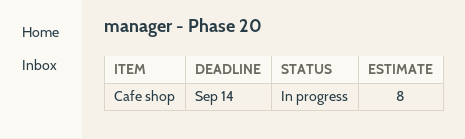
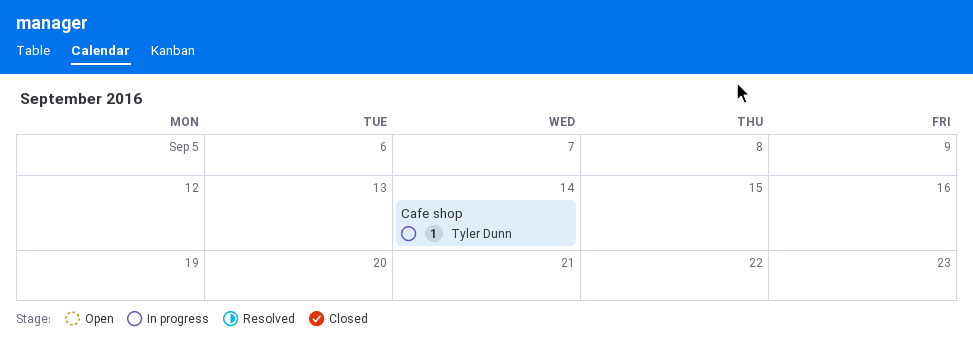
Cafe shop, estimate: 8 -> 1

